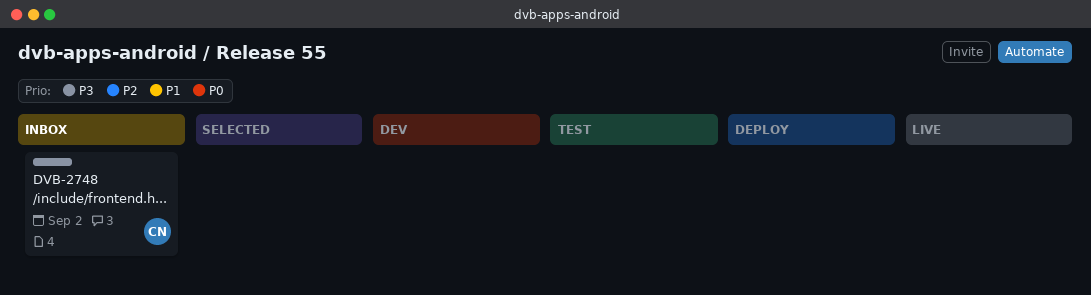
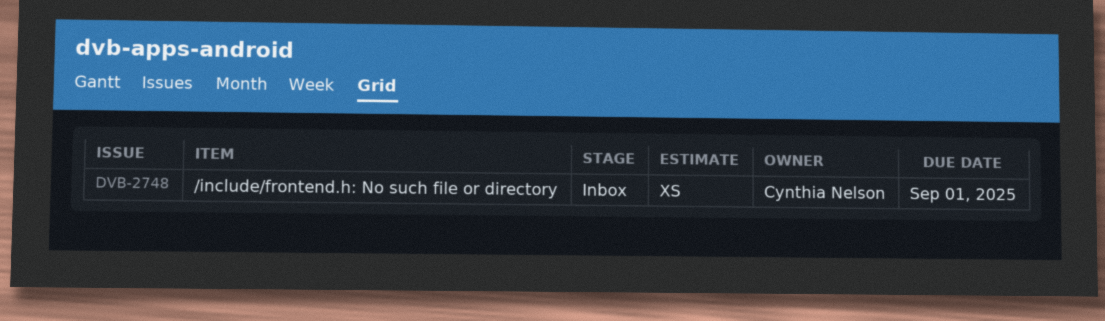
DVB-2748, due: Sep 2 -> Sep 1

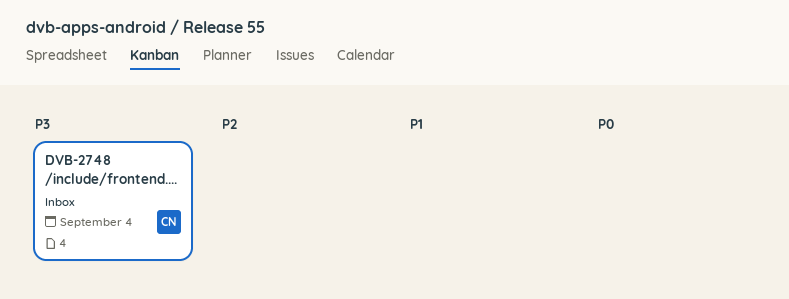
DVB-2748, due: Sep 1 -> Sep 4

